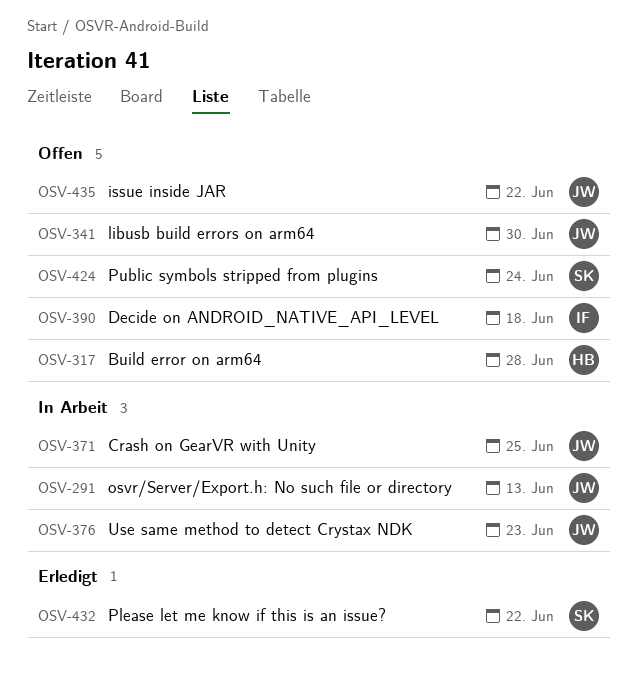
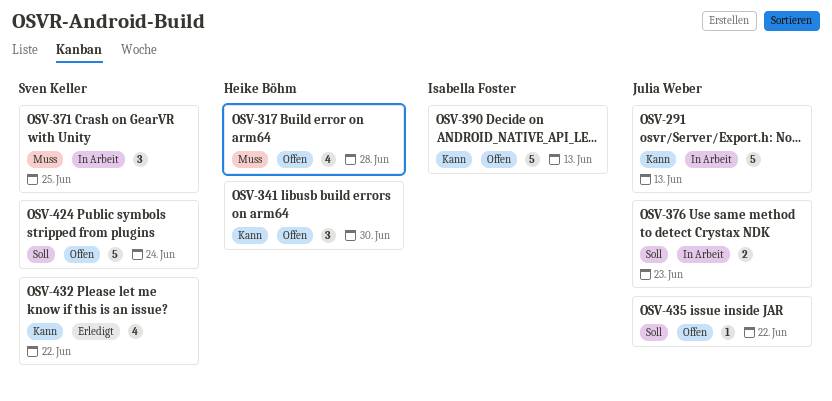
OSV-341, owner: Julia Weber -> Heike Böhm
OSV-371, owner: Julia Weber -> Sven Keller
OSV-390, due: Jun 18 -> Jun 13

